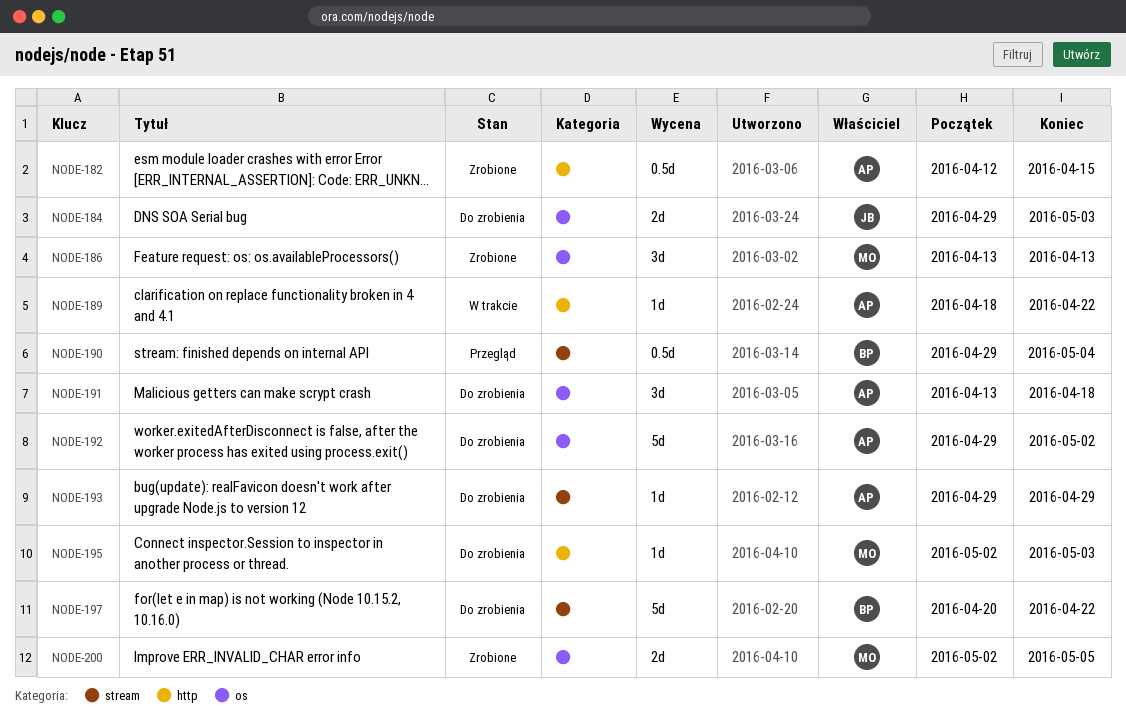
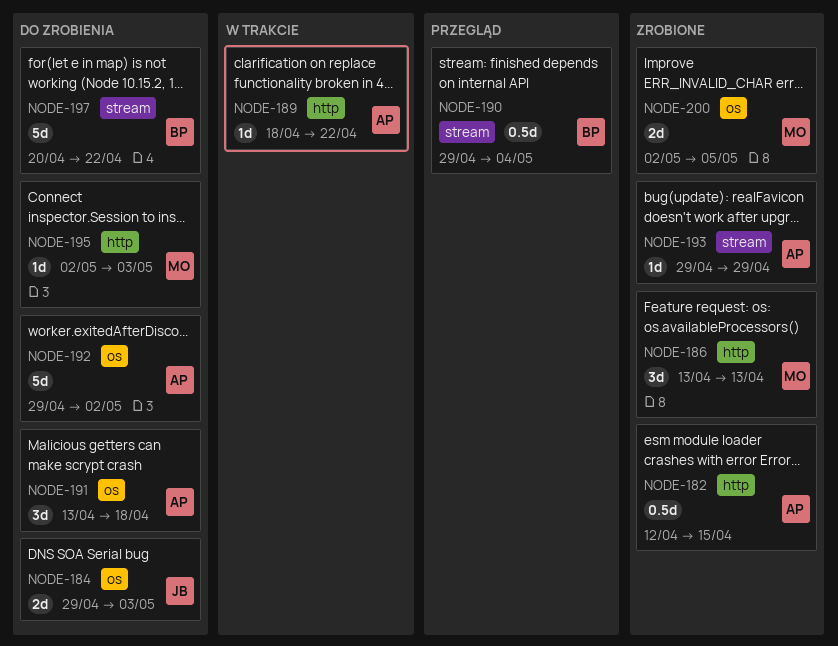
NODE-186, label: os -> http
NODE-193, status: Do zrobienia -> Zrobione

